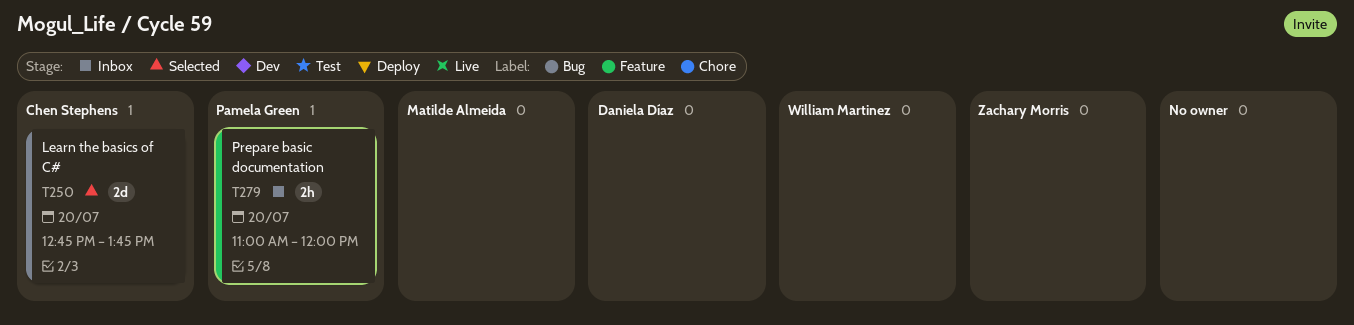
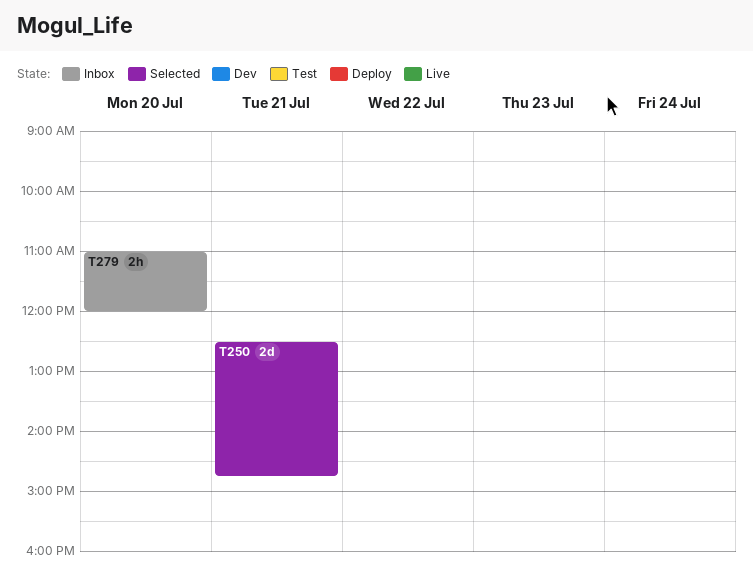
T250, day: Jul 20 -> Jul 21
T250, begins: 12:45 -> 12:30
T250, ends: 13:45 -> 14:45

